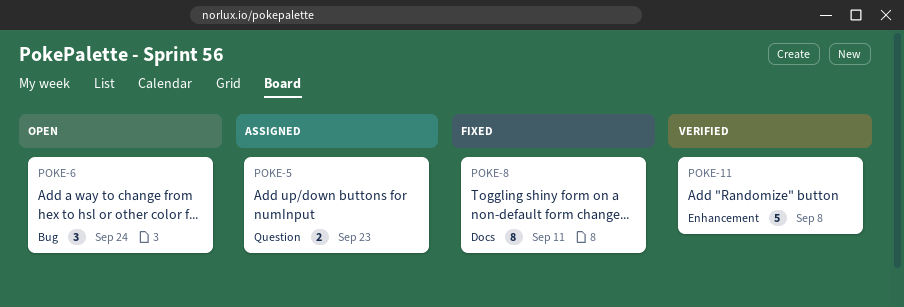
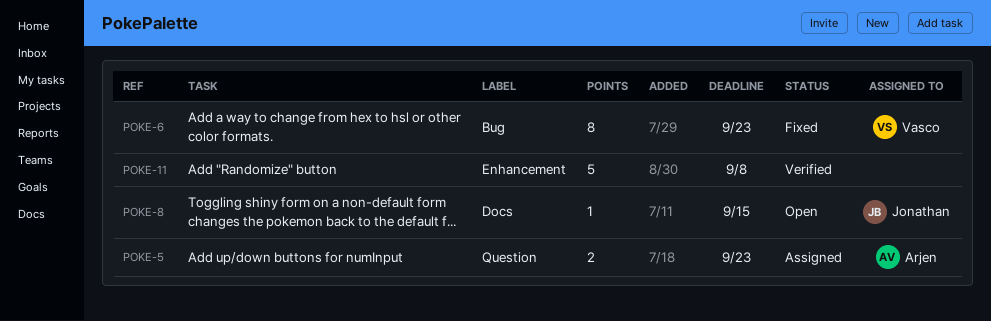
POKE-6, status: Open -> Fixed
POKE-6, estimate: 3 -> 8
POKE-6, due: Sep 24 -> Sep 23
POKE-8, status: Fixed -> Open
POKE-8, estimate: 8 -> 1
POKE-8, due: Sep 11 -> Sep 15

